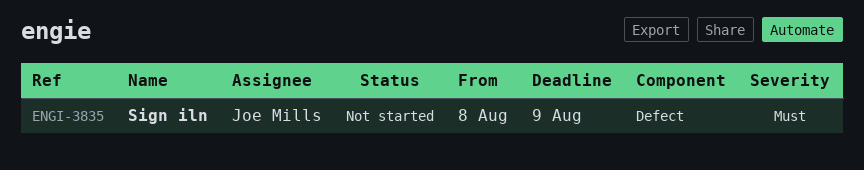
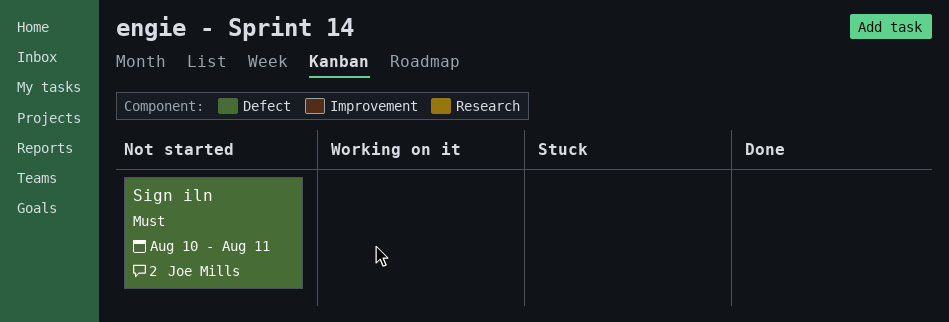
Sign iln, start: Aug 8 -> Aug 10
Sign iln, due: Aug 9 -> Aug 11

